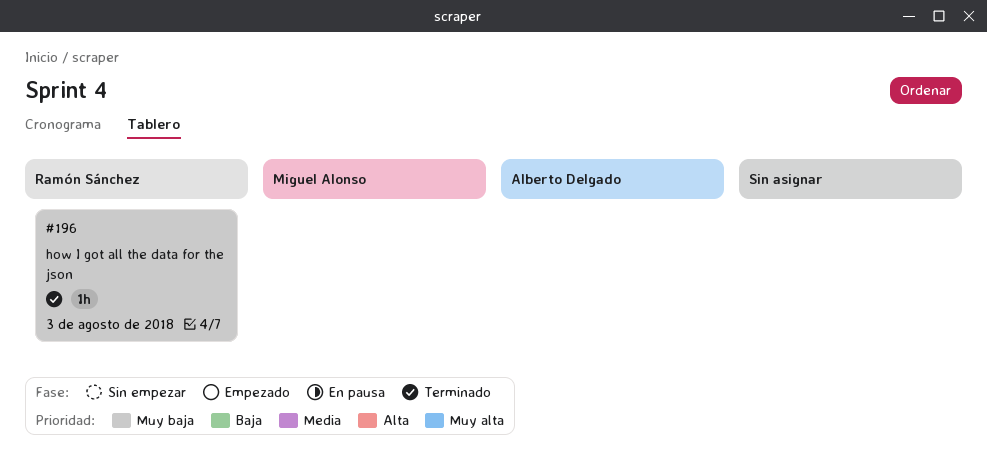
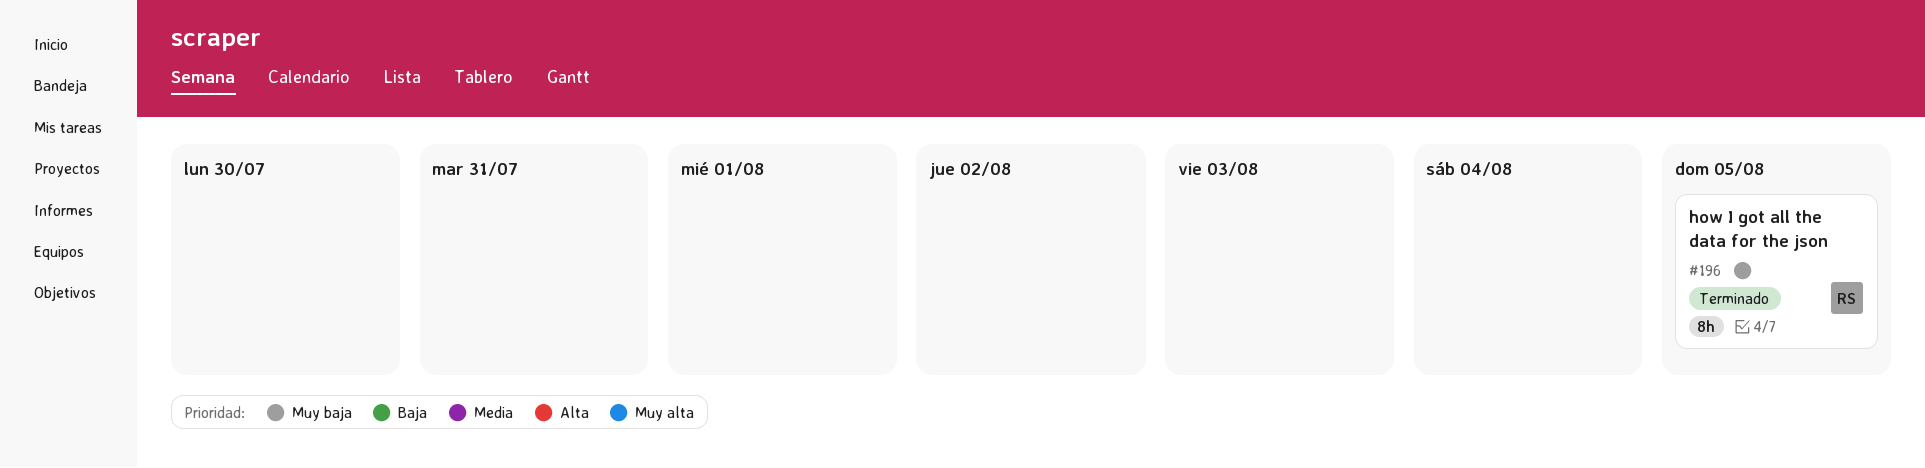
#196, estimate: 1h -> 8h
#196, due: Aug 3 -> Aug 5

